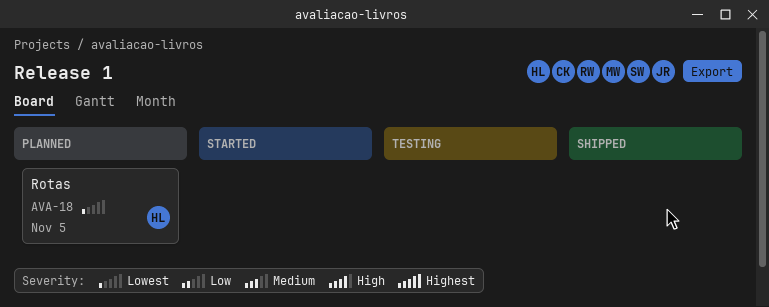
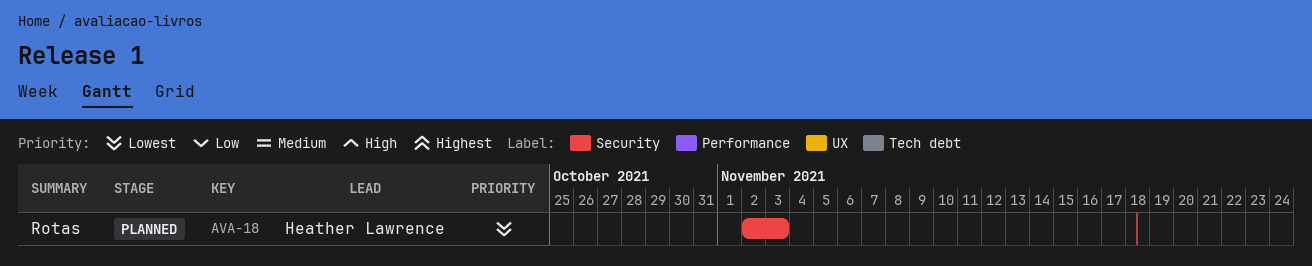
AVA-18, due: Nov 5 -> Nov 3

